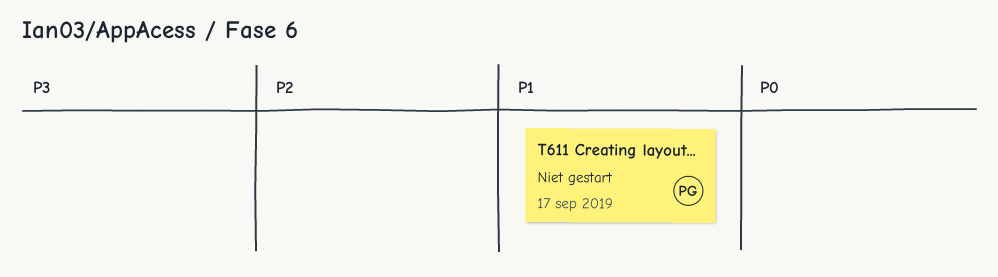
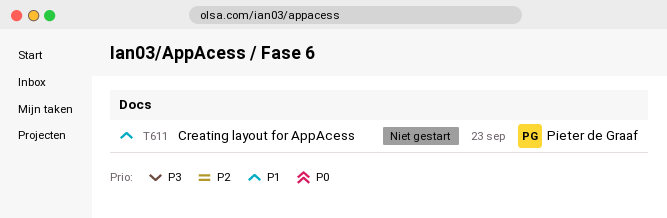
T611, due: Sep 17 -> Sep 23

